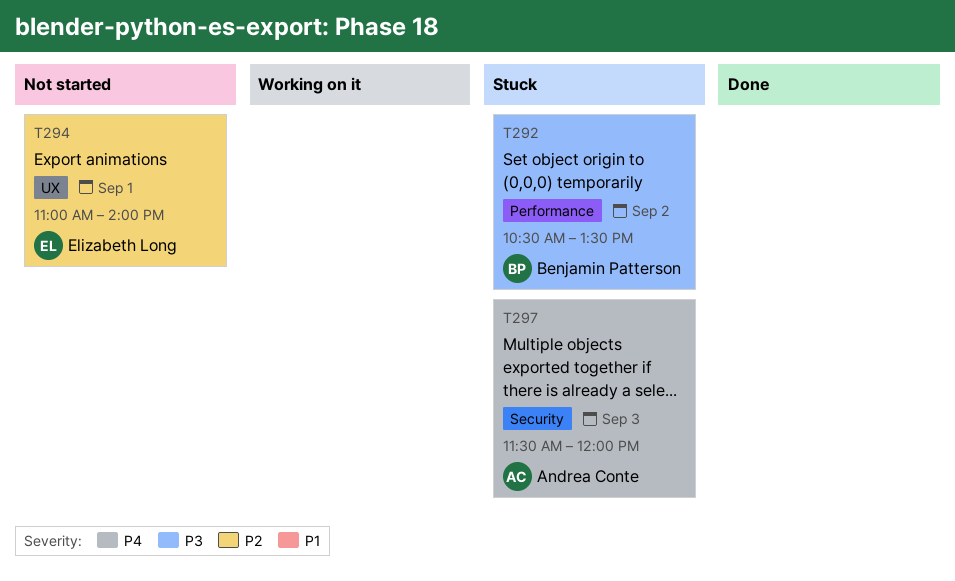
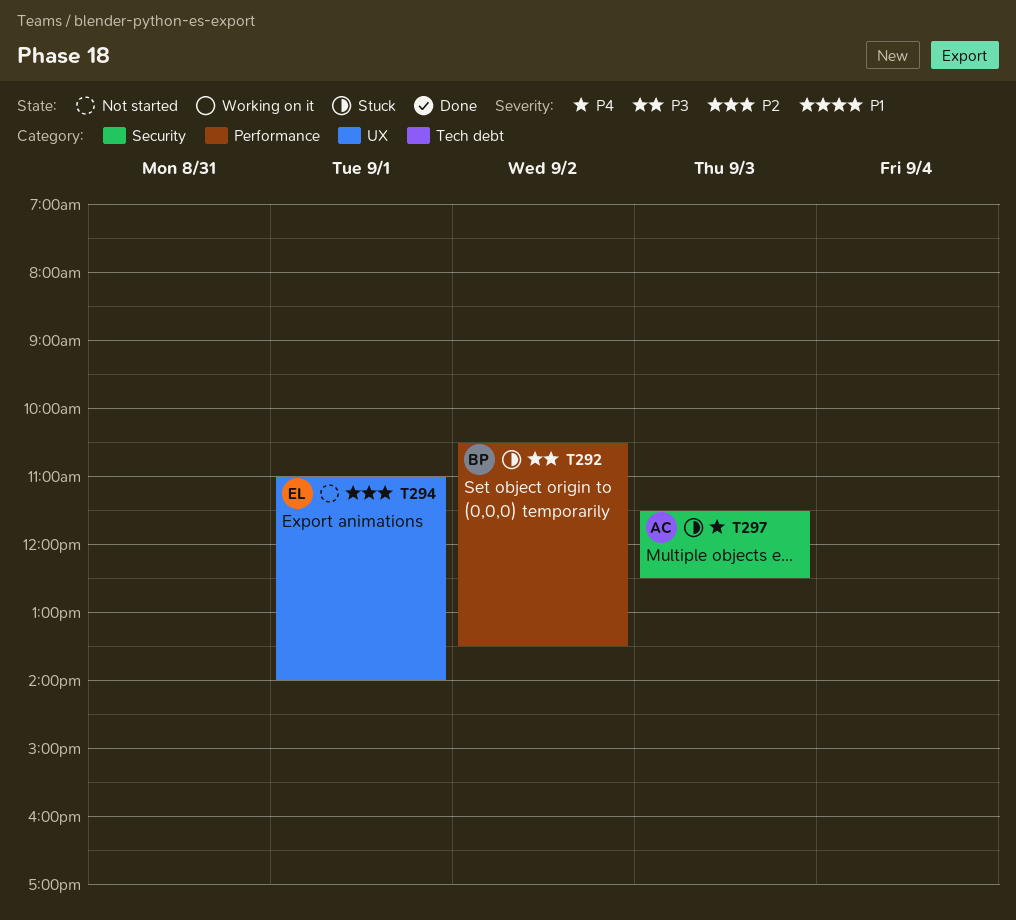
T297, ends: 12:00 -> 12:30

